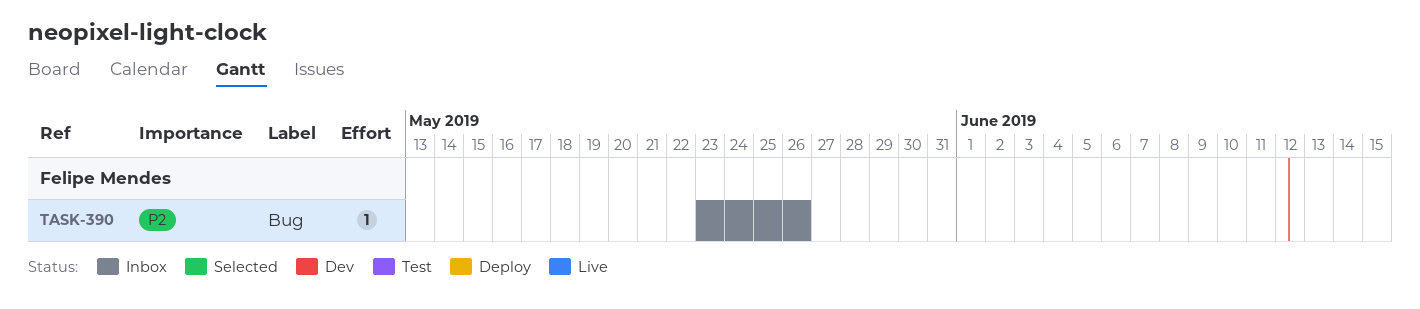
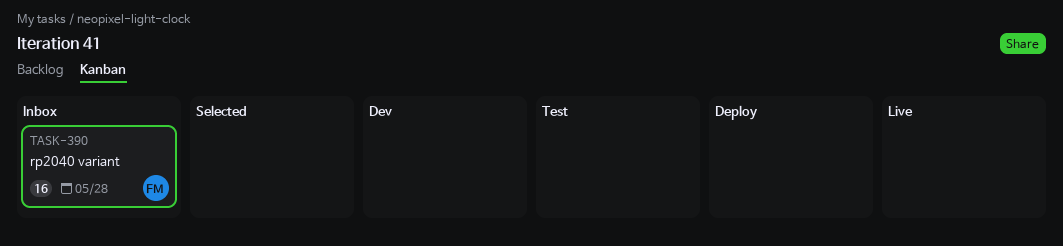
TASK-390, estimate: 1 -> 16
TASK-390, due: May 26 -> May 28

